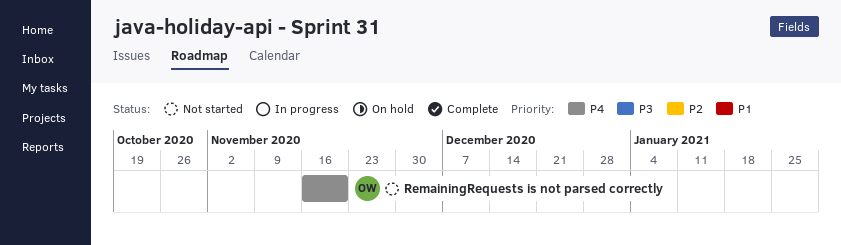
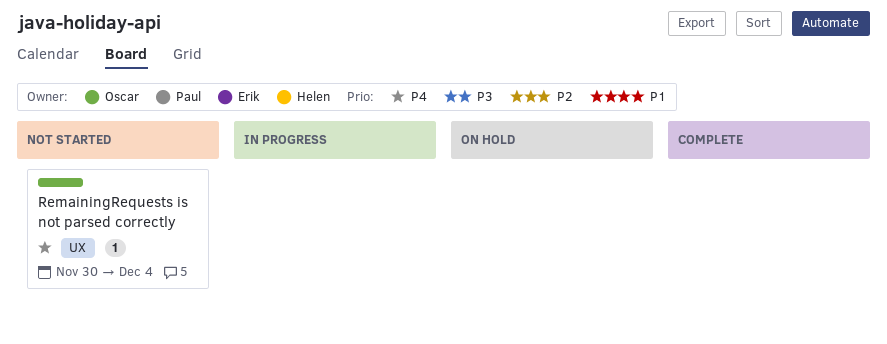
RemainingRequests is not parsed correctly, start: Nov 16 -> Nov 30
RemainingRequests is not parsed correctly, due: Nov 20 -> Dec 4

